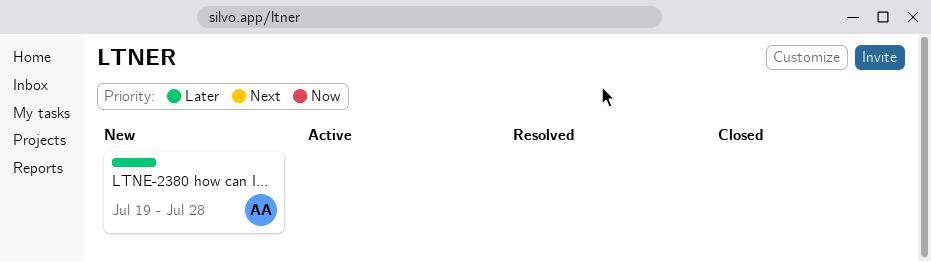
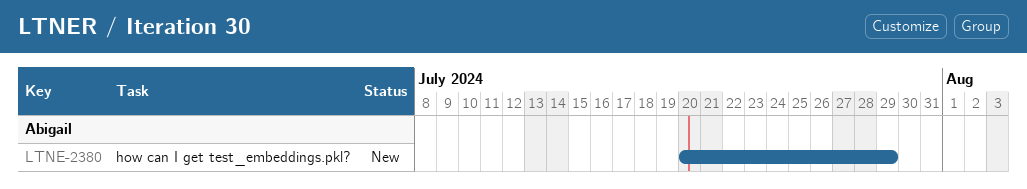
LTNE-2380, start: Jul 19 -> Jul 20
LTNE-2380, due: Jul 28 -> Jul 29

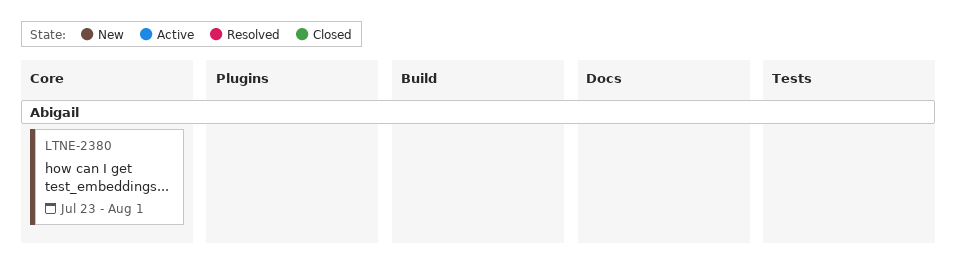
LTNE-2380, start: Jul 20 -> Jul 23
LTNE-2380, due: Jul 29 -> Aug 1

